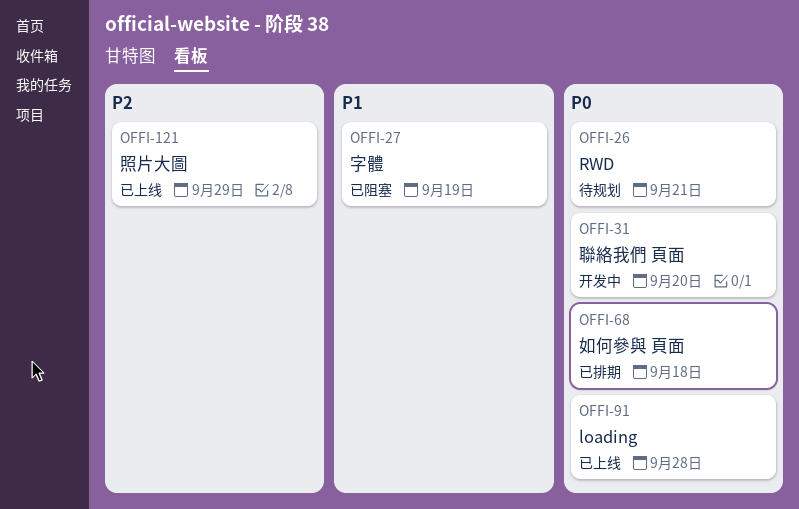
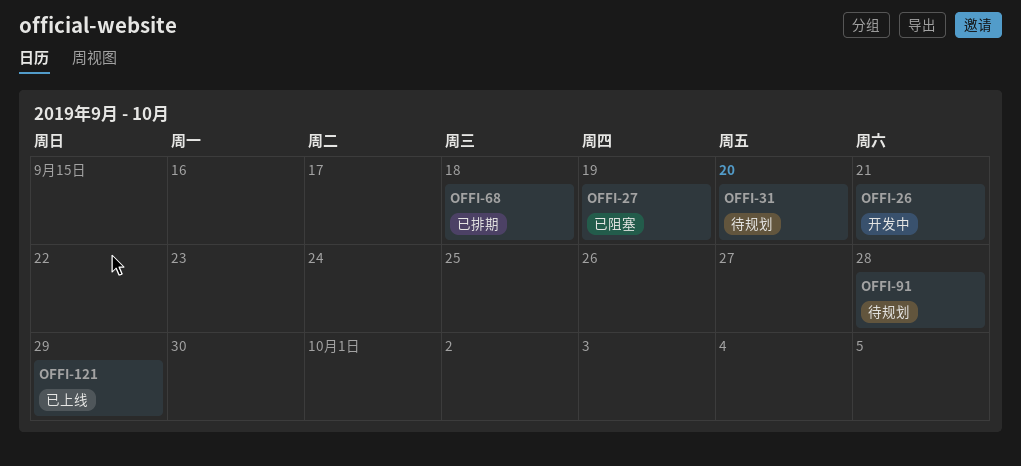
OFFI-26, status: 待规划 -> 开发中
OFFI-31, status: 开发中 -> 待规划
OFFI-91, status: 已上线 -> 待规划

